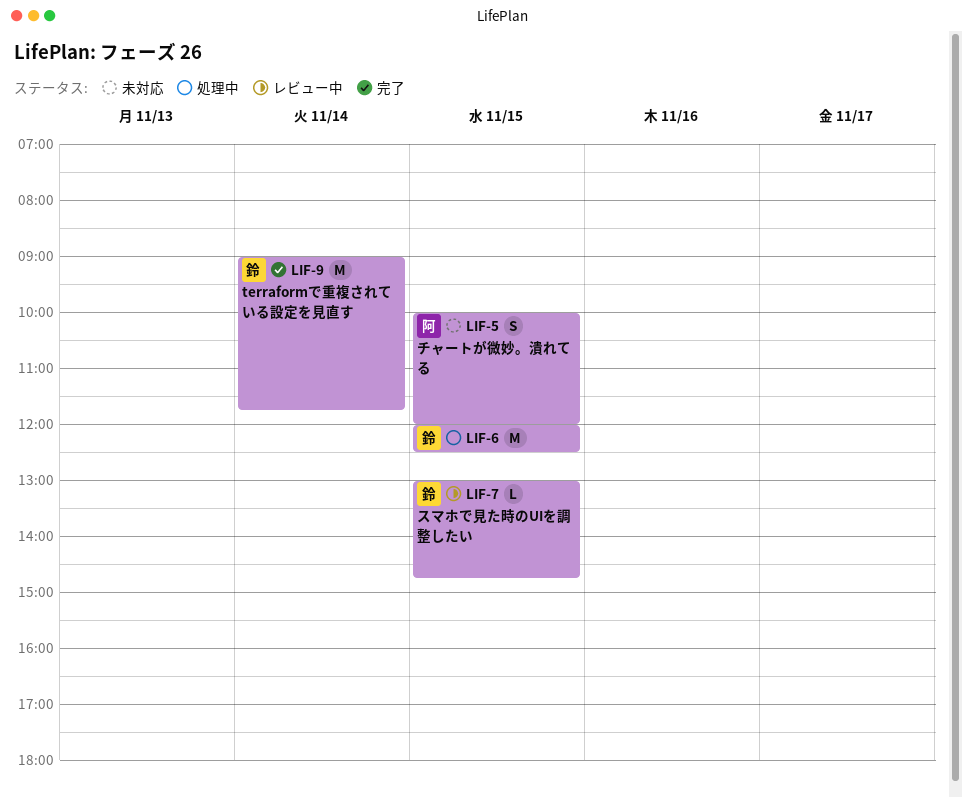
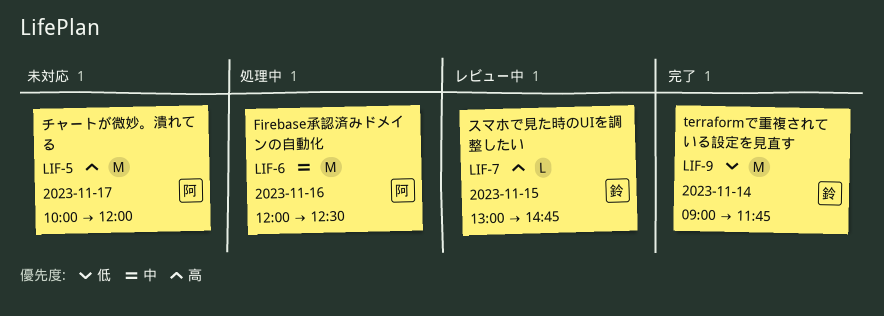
LIF-5, estimate: S -> M
LIF-5, day: Nov 15 -> Nov 17
LIF-6, owner: 鈴 -> 阿
LIF-6, day: Nov 15 -> Nov 16

